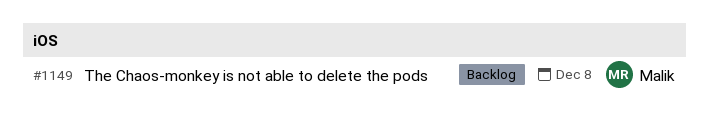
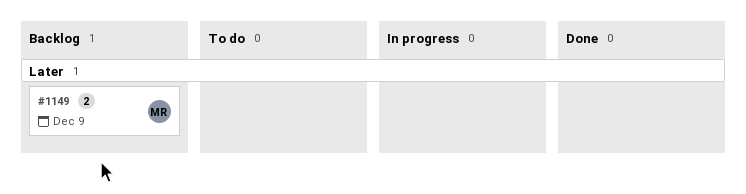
#1149, due: Dec 8 -> Dec 9

